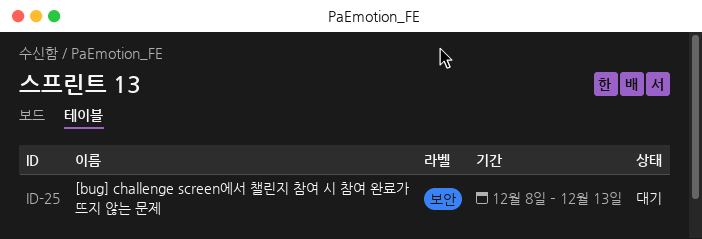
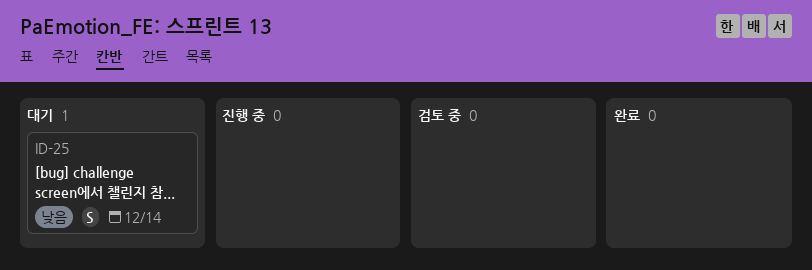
ID-25, due: Dec 13 -> Dec 14

